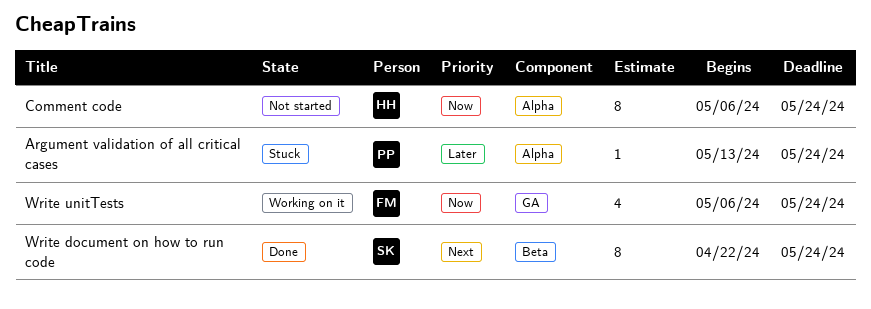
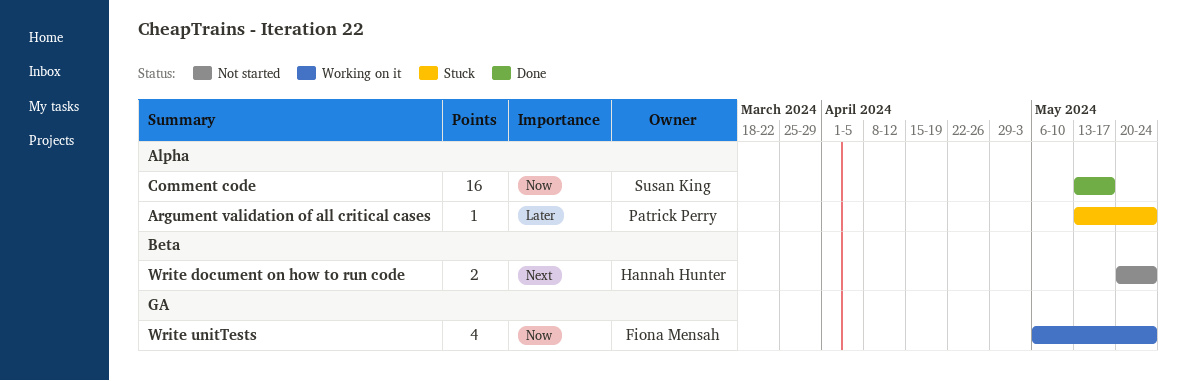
Comment code, status: Not started -> Done
Comment code, owner: Hannah Hunter -> Susan King
Comment code, estimate: 8 -> 16
Comment code, start: May 6 -> May 13
Comment code, due: May 24 -> May 17
Write document on how to run code, status: Done -> Not started
Write document on how to run code, owner: Susan King -> Hannah Hunter
Write document on how to run code, estimate: 8 -> 2
Write document on how to run code, start: Apr 22 -> May 20

